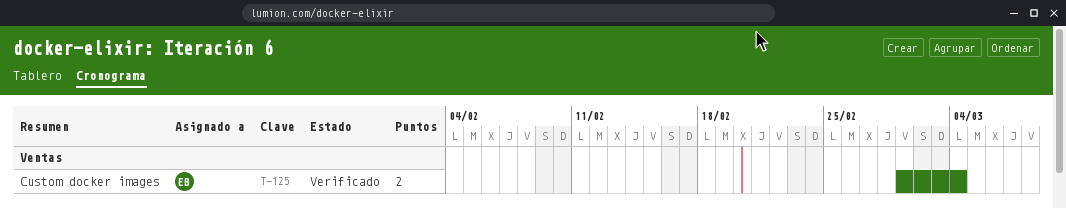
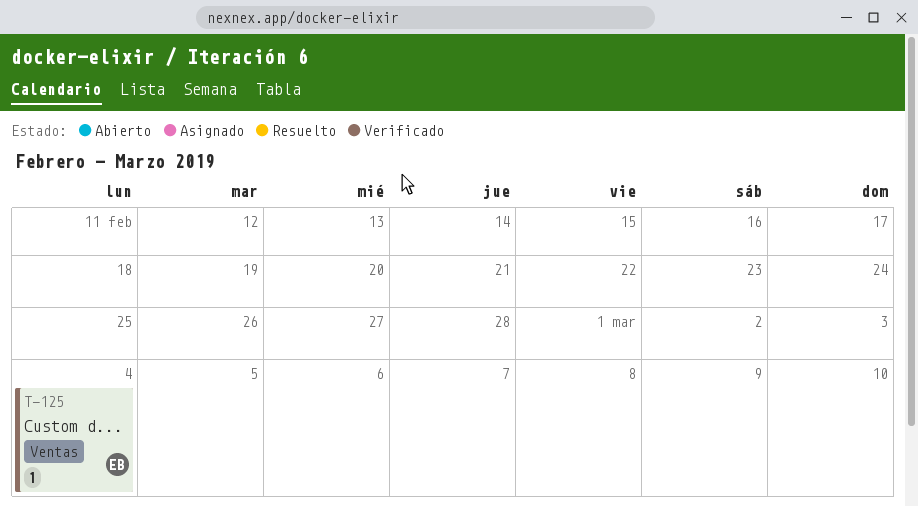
T-125, estimate: 2 -> 1

